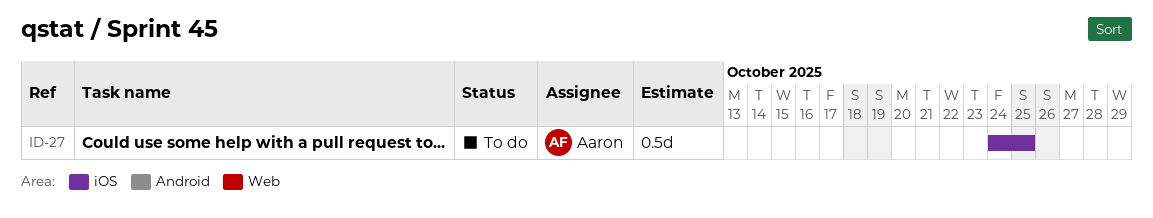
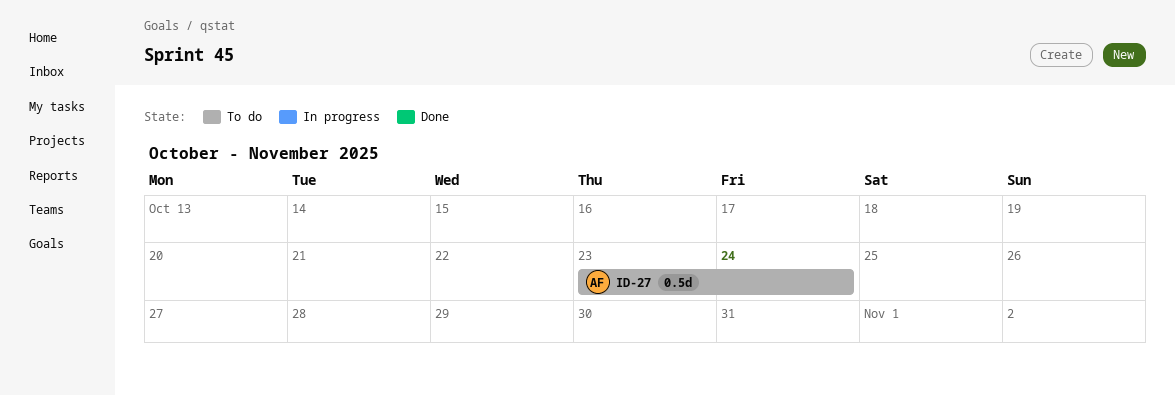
ID-27, start: Oct 24 -> Oct 23
ID-27, due: Oct 25 -> Oct 24

